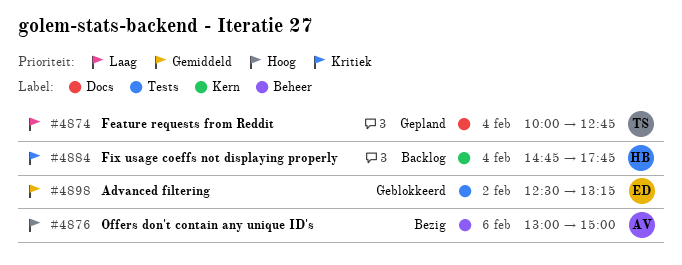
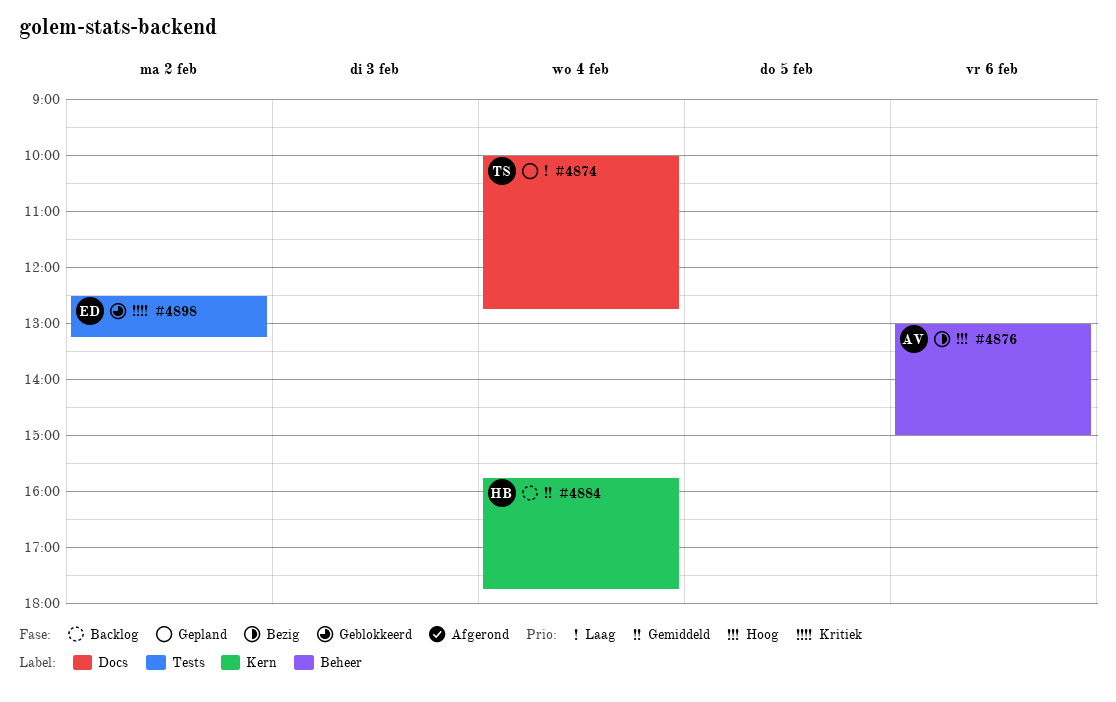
#4884, priority: Kritiek -> Gemiddeld
#4884, begins: 14:45 -> 15:45
#4898, priority: Gemiddeld -> Kritiek

